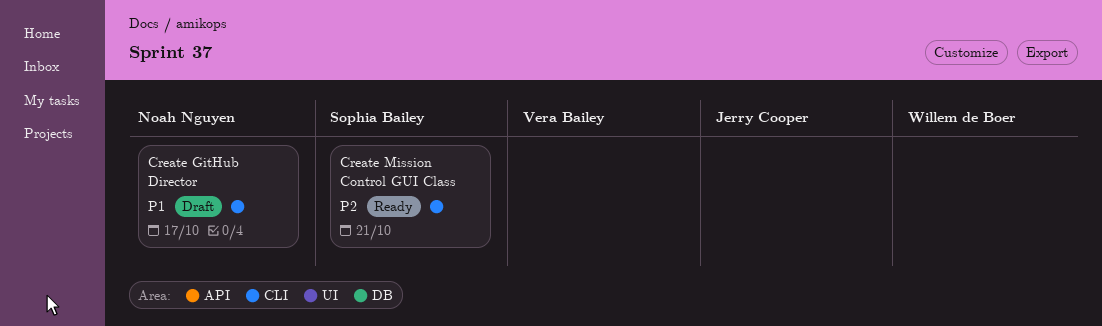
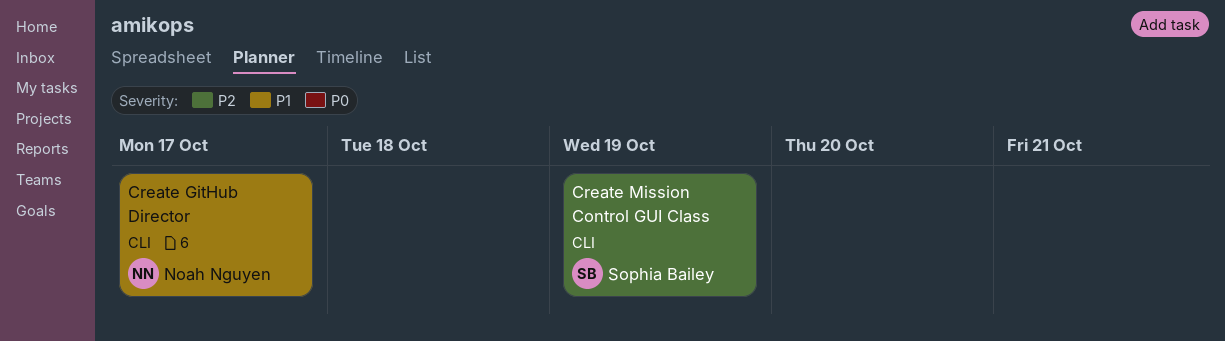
Create Mission Control GUI Class, due: Oct 21 -> Oct 19

